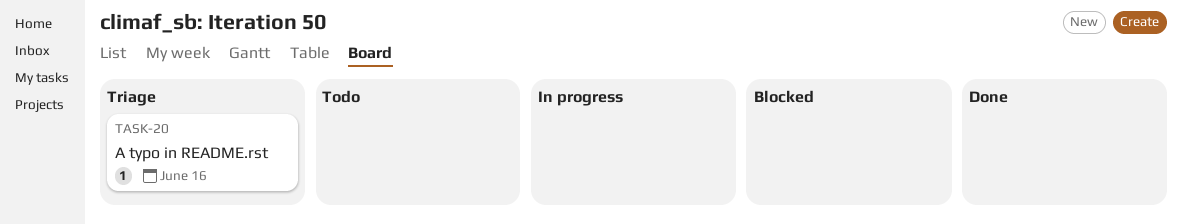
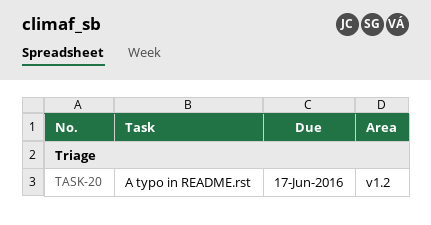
TASK-20, due: Jun 16 -> Jun 17

